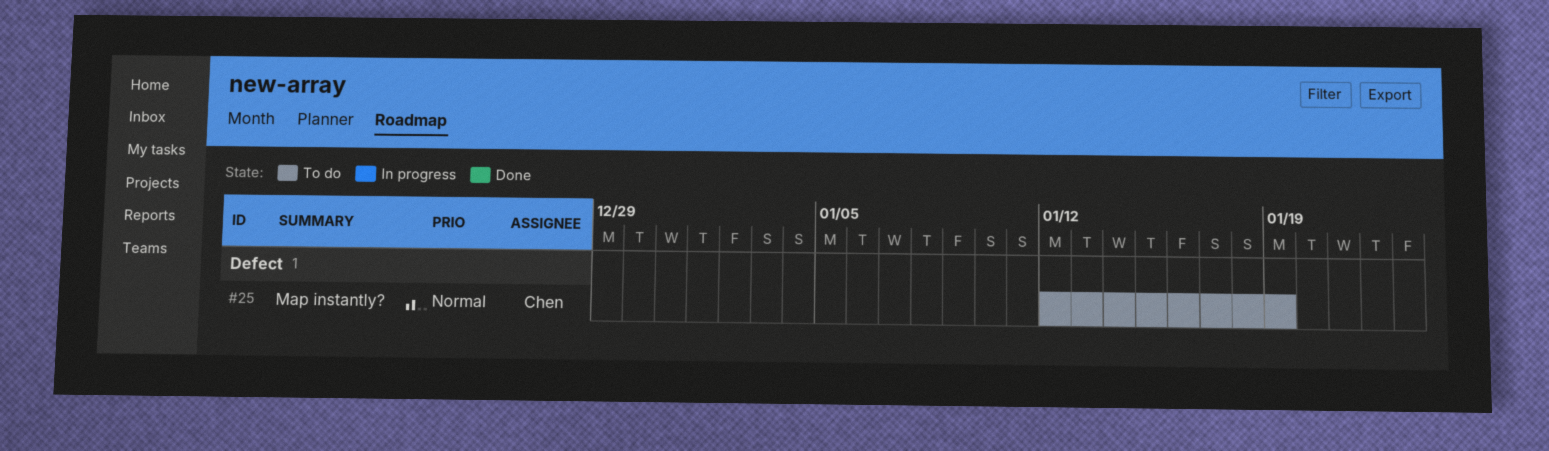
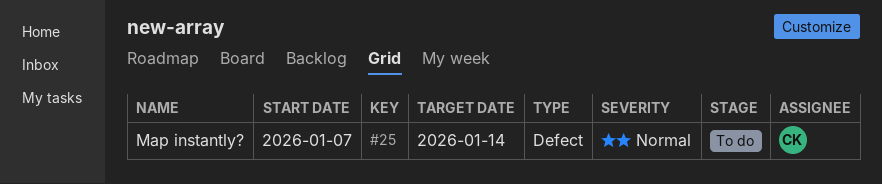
#25, start: Jan 12 -> Jan 7
#25, due: Jan 19 -> Jan 14

